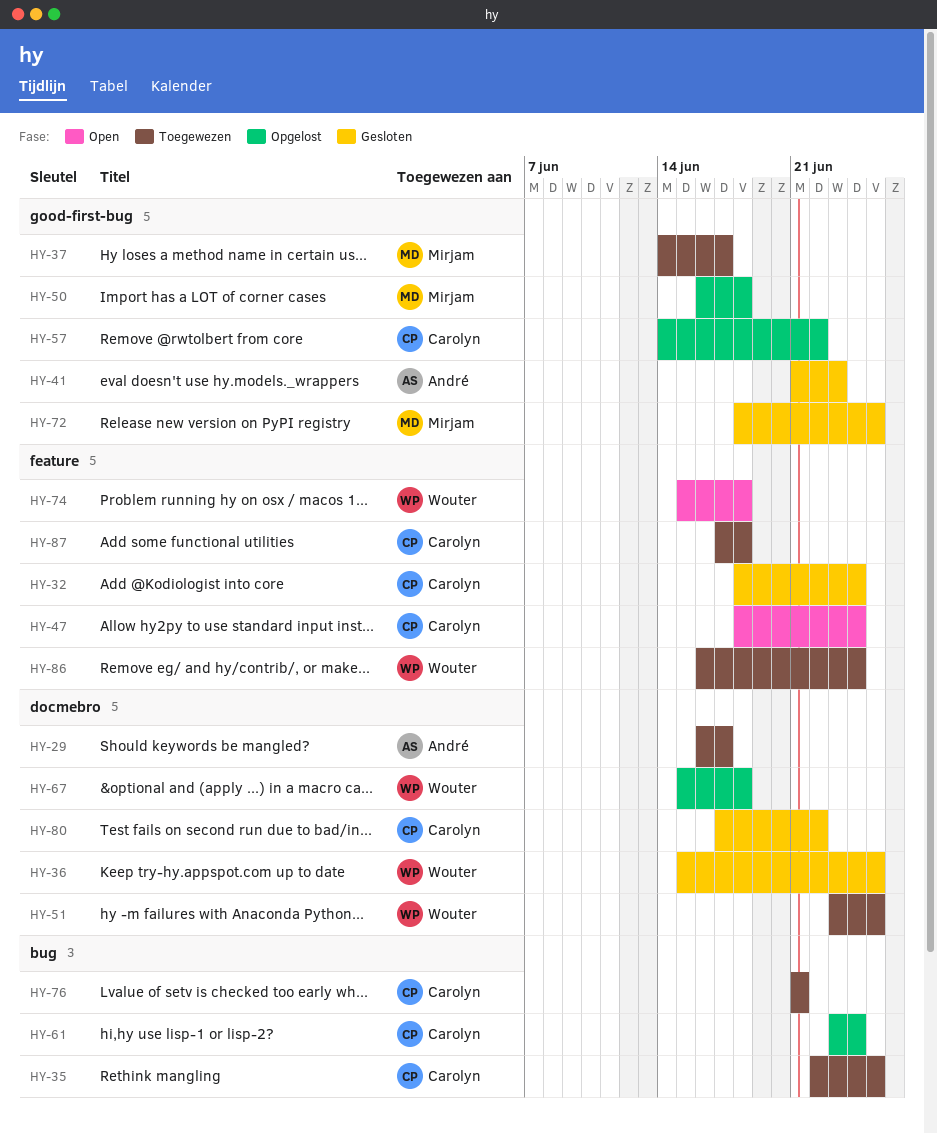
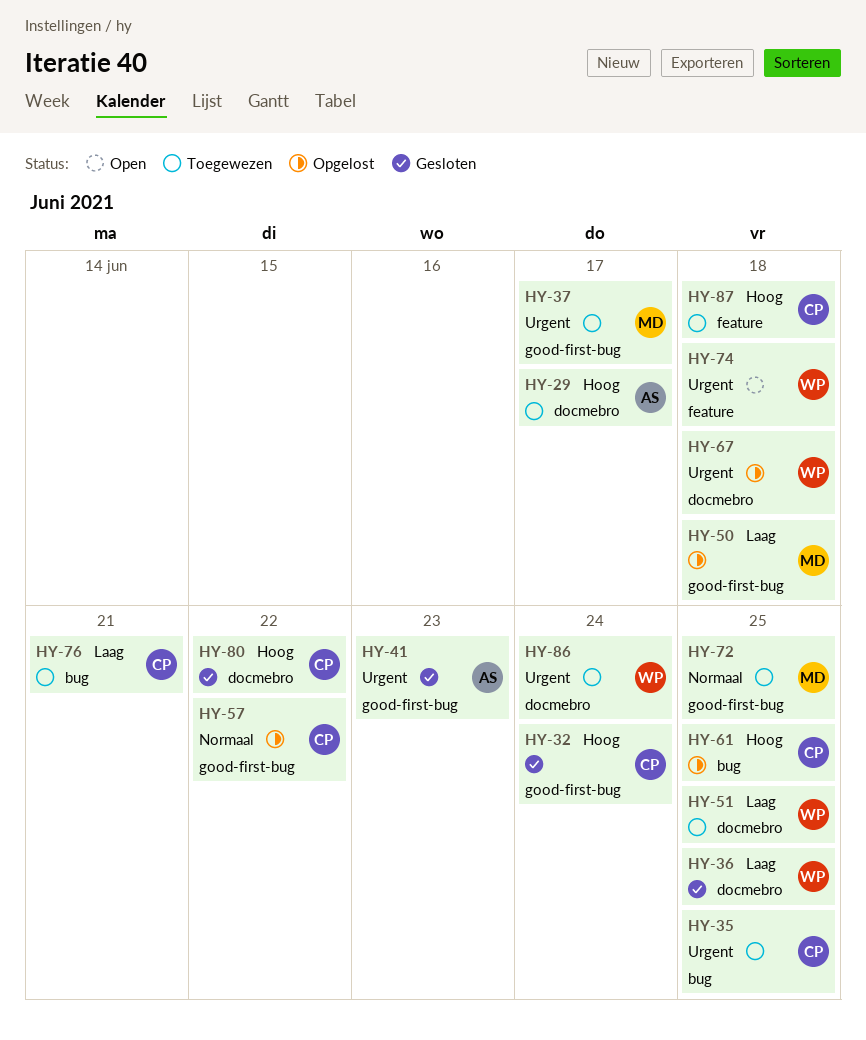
HY-32, label: feature -> good-first-bug
HY-47: present -> none
HY-61, due: Jun 24 -> Jun 25
HY-72, status: Gesloten -> Toegewezen
HY-86, label: feature -> docmebro

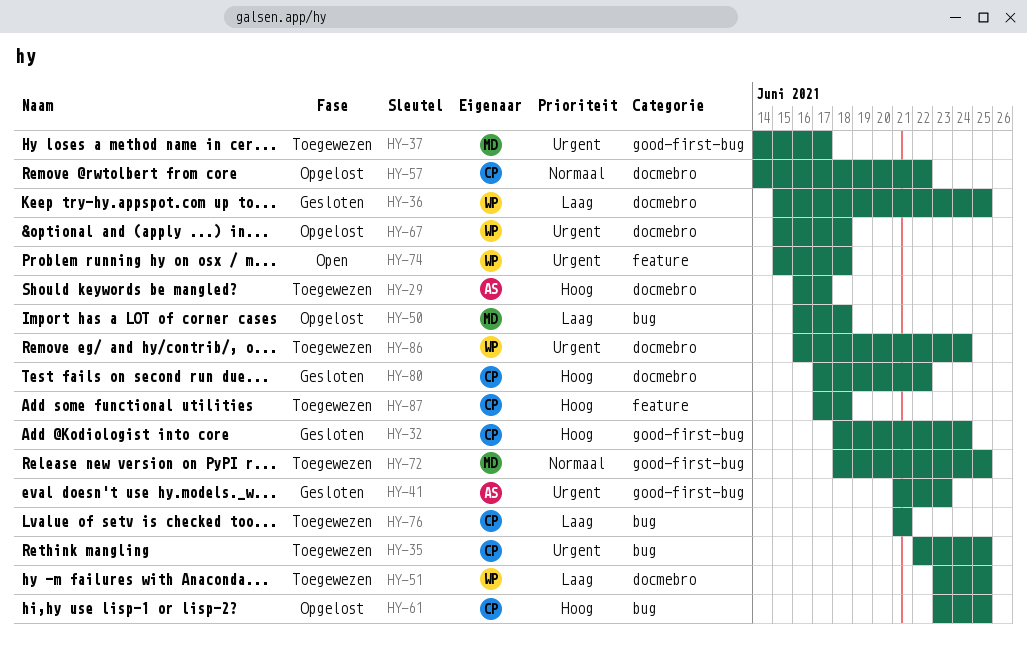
HY-50, label: good-first-bug -> bug
HY-57, label: good-first-bug -> docmebro

